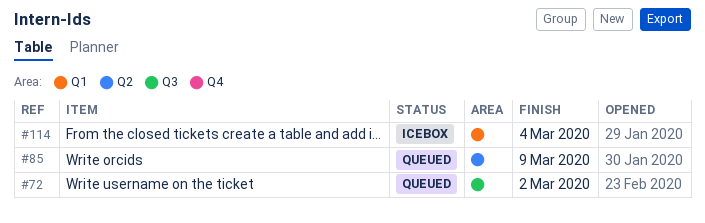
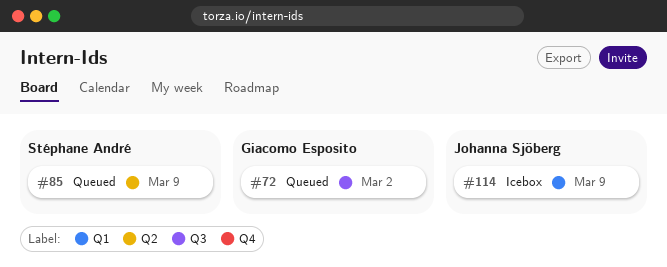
#114, due: Mar 4 -> Mar 9

